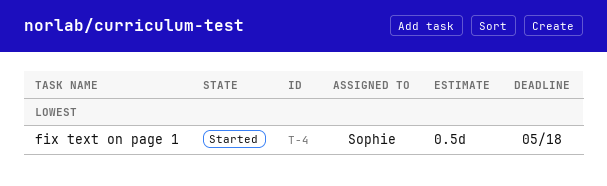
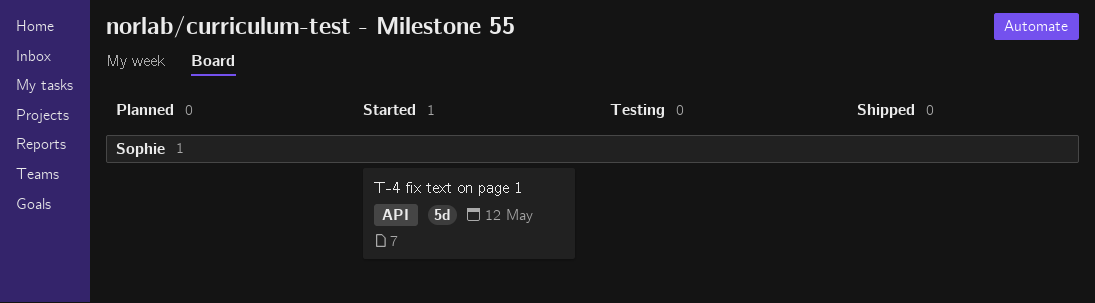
T-4, estimate: 0.5d -> 5d
T-4, due: May 18 -> May 12

